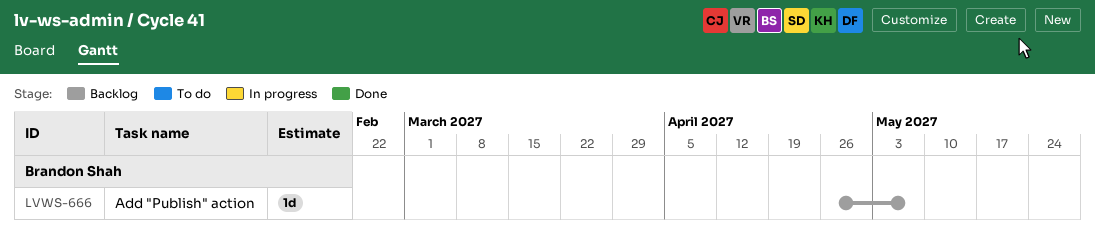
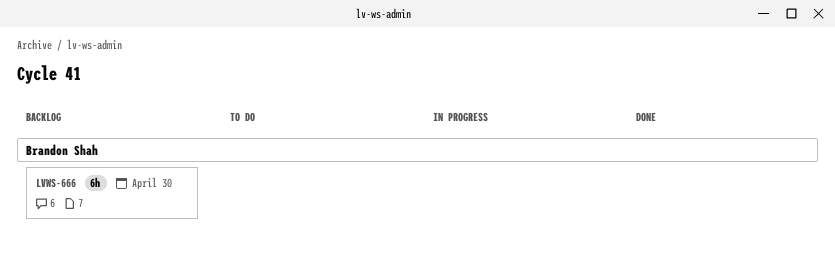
LVWS-666, estimate: 1d -> 6h
LVWS-666, due: May 7 -> Apr 30

